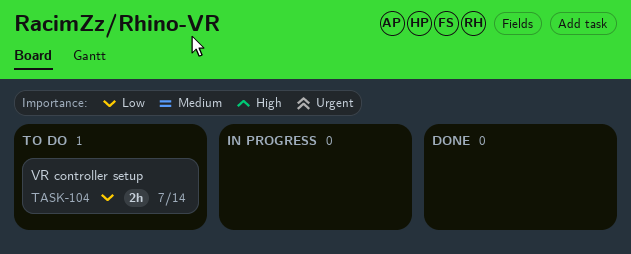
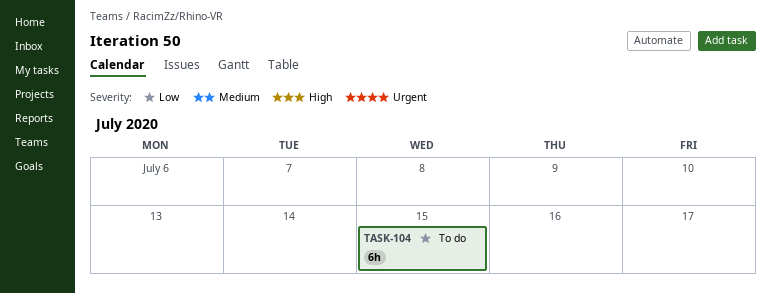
TASK-104, estimate: 2h -> 6h
TASK-104, due: Jul 14 -> Jul 15

